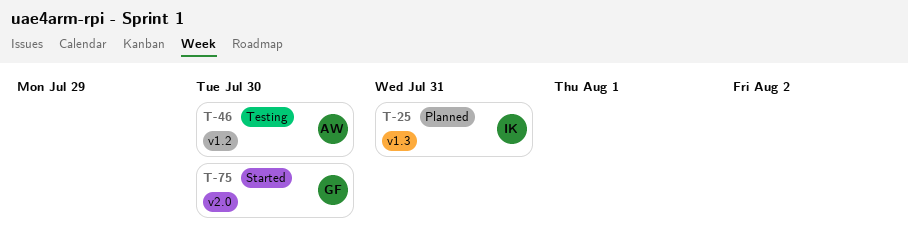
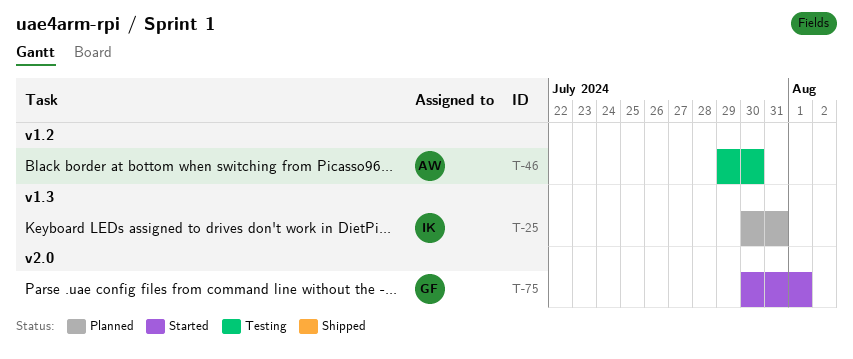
T-75, due: Jul 30 -> Aug 1

